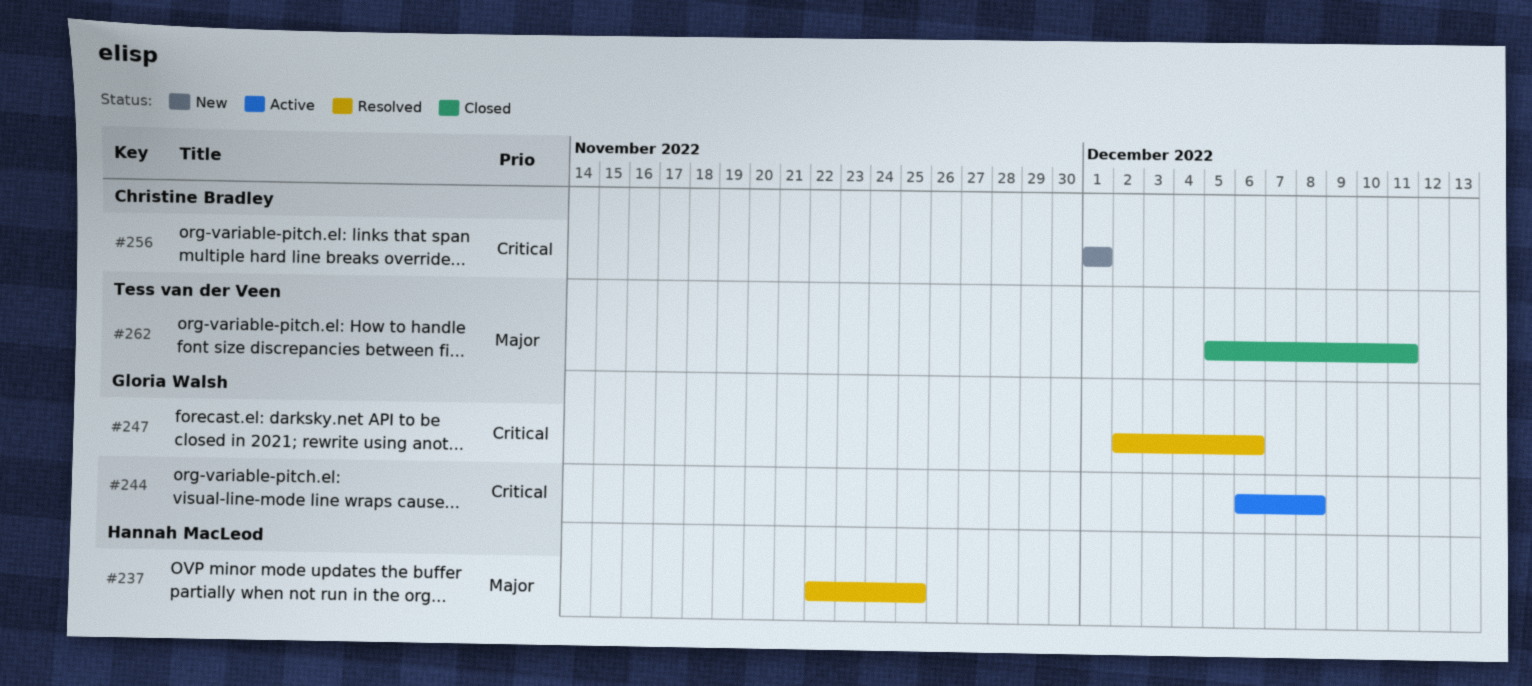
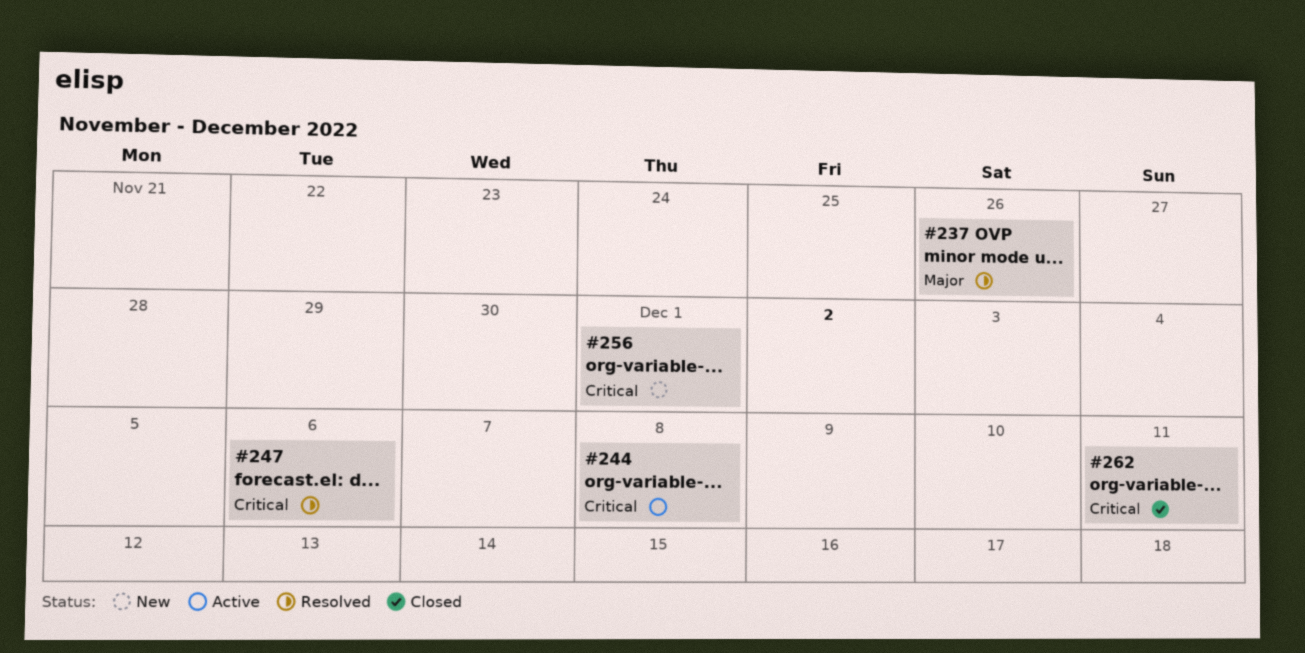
#237, due: Nov 25 -> Nov 26
#262, priority: Major -> Critical

